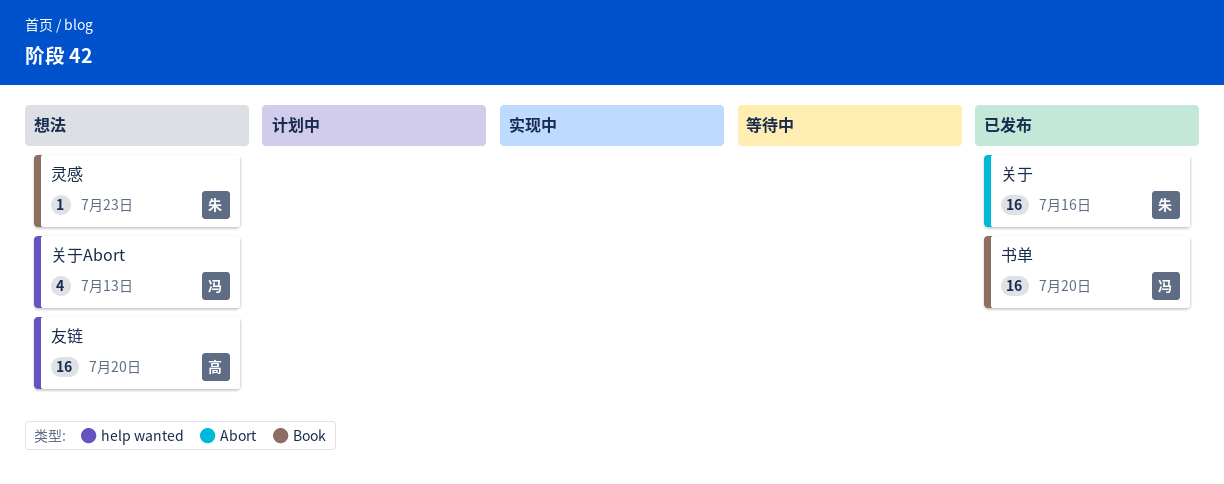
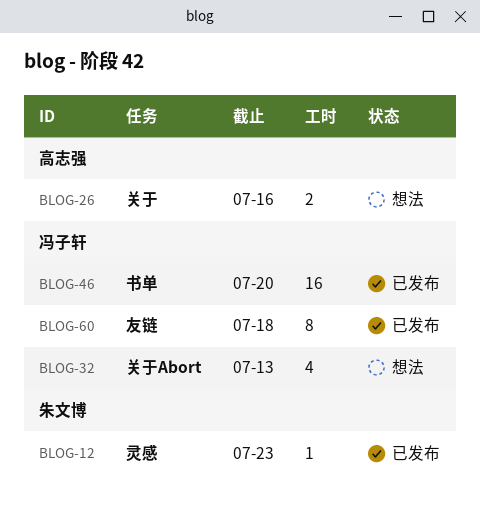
关于, status: 已发布 -> 想法
关于, owner: 朱文博 -> 高志强
关于, estimate: 16 -> 2
友链, status: 想法 -> 已发布
友链, owner: 高志强 -> 冯子轩
友链, estimate: 16 -> 8
友链, due: Jul 20 -> Jul 18
灵感, status: 想法 -> 已发布

